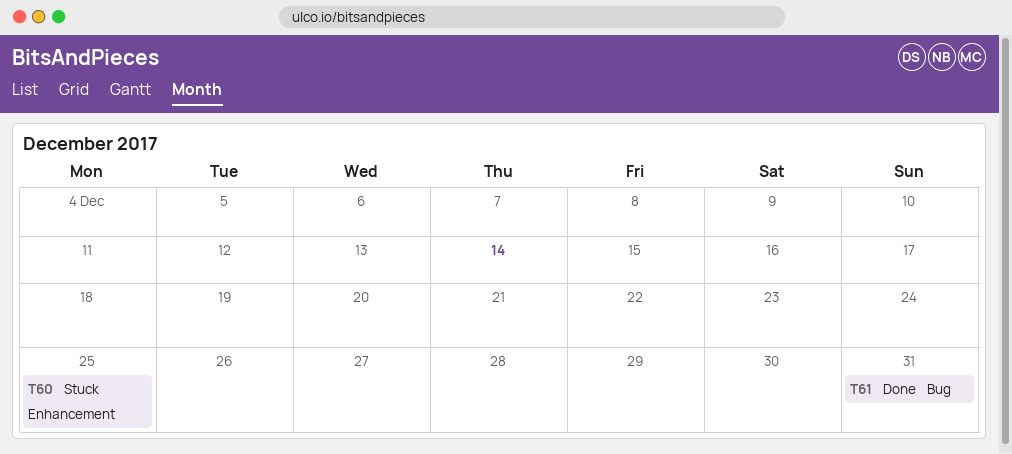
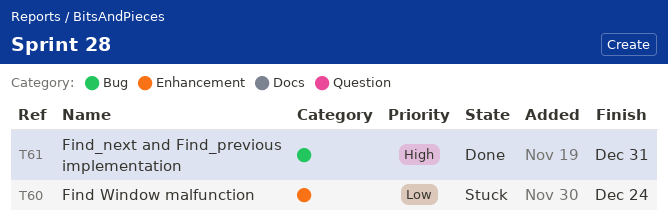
T60, due: Dec 25 -> Dec 24

